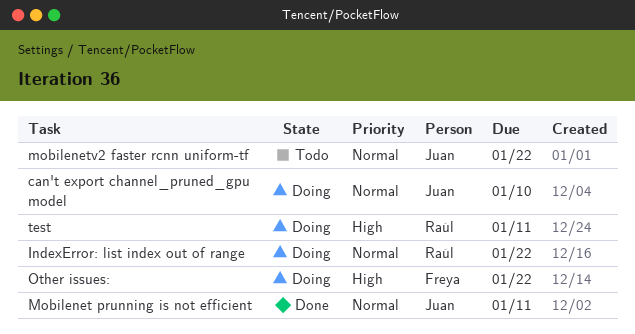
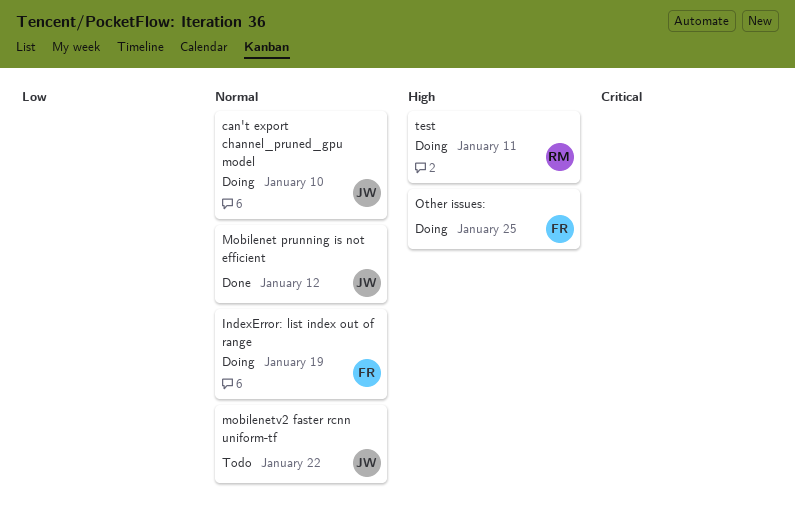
IndexError: list index out of range, owner: Raúl -> Freya
IndexError: list index out of range, due: Jan 22 -> Jan 19
Mobilenet prunning is not efficient, due: Jan 11 -> Jan 12
Other issues:, due: Jan 22 -> Jan 25

